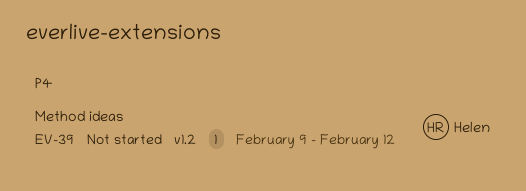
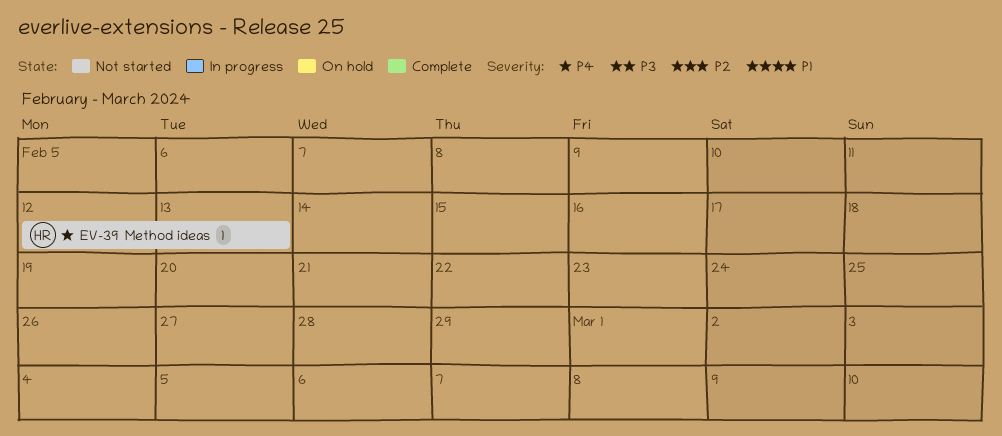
EV-39, start: Feb 9 -> Feb 12
EV-39, due: Feb 12 -> Feb 13

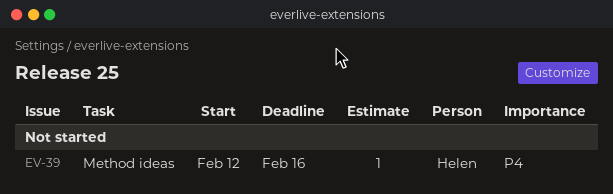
EV-39, due: Feb 13 -> Feb 16

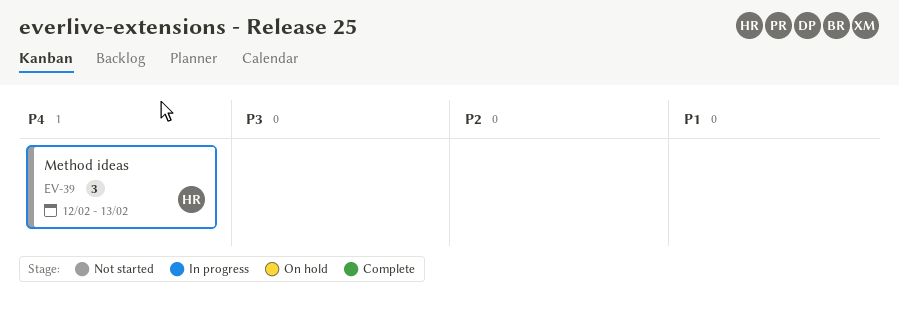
EV-39, estimate: 1 -> 3
EV-39, due: Feb 16 -> Feb 13

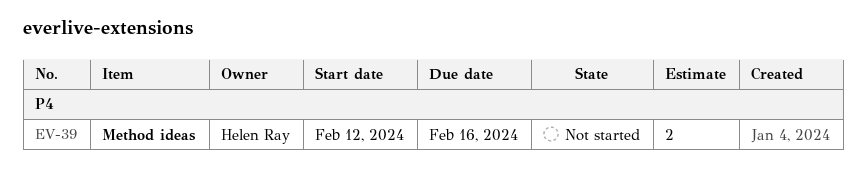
EV-39, estimate: 3 -> 2
EV-39, due: Feb 13 -> Feb 16

